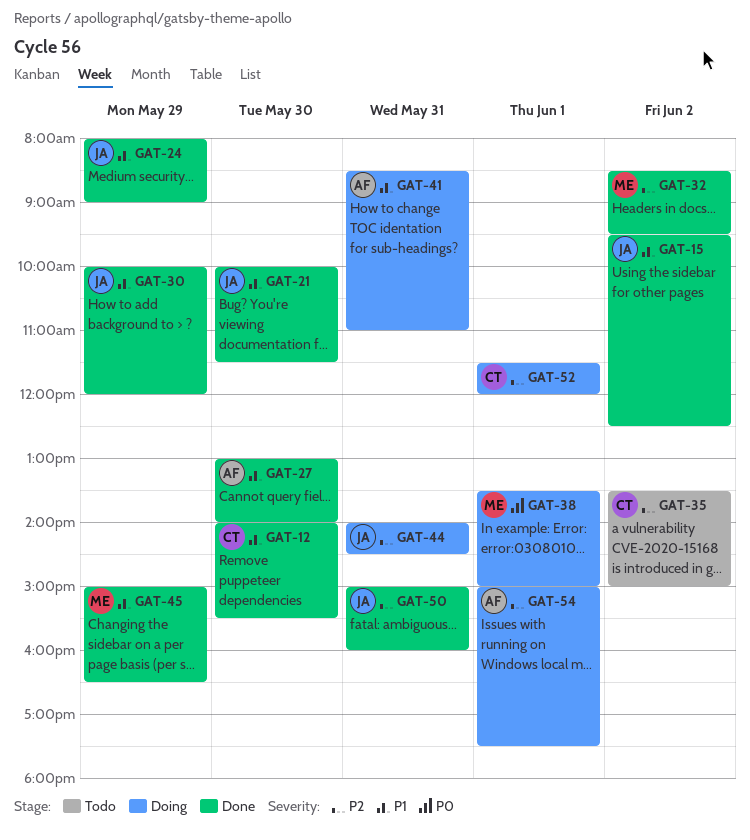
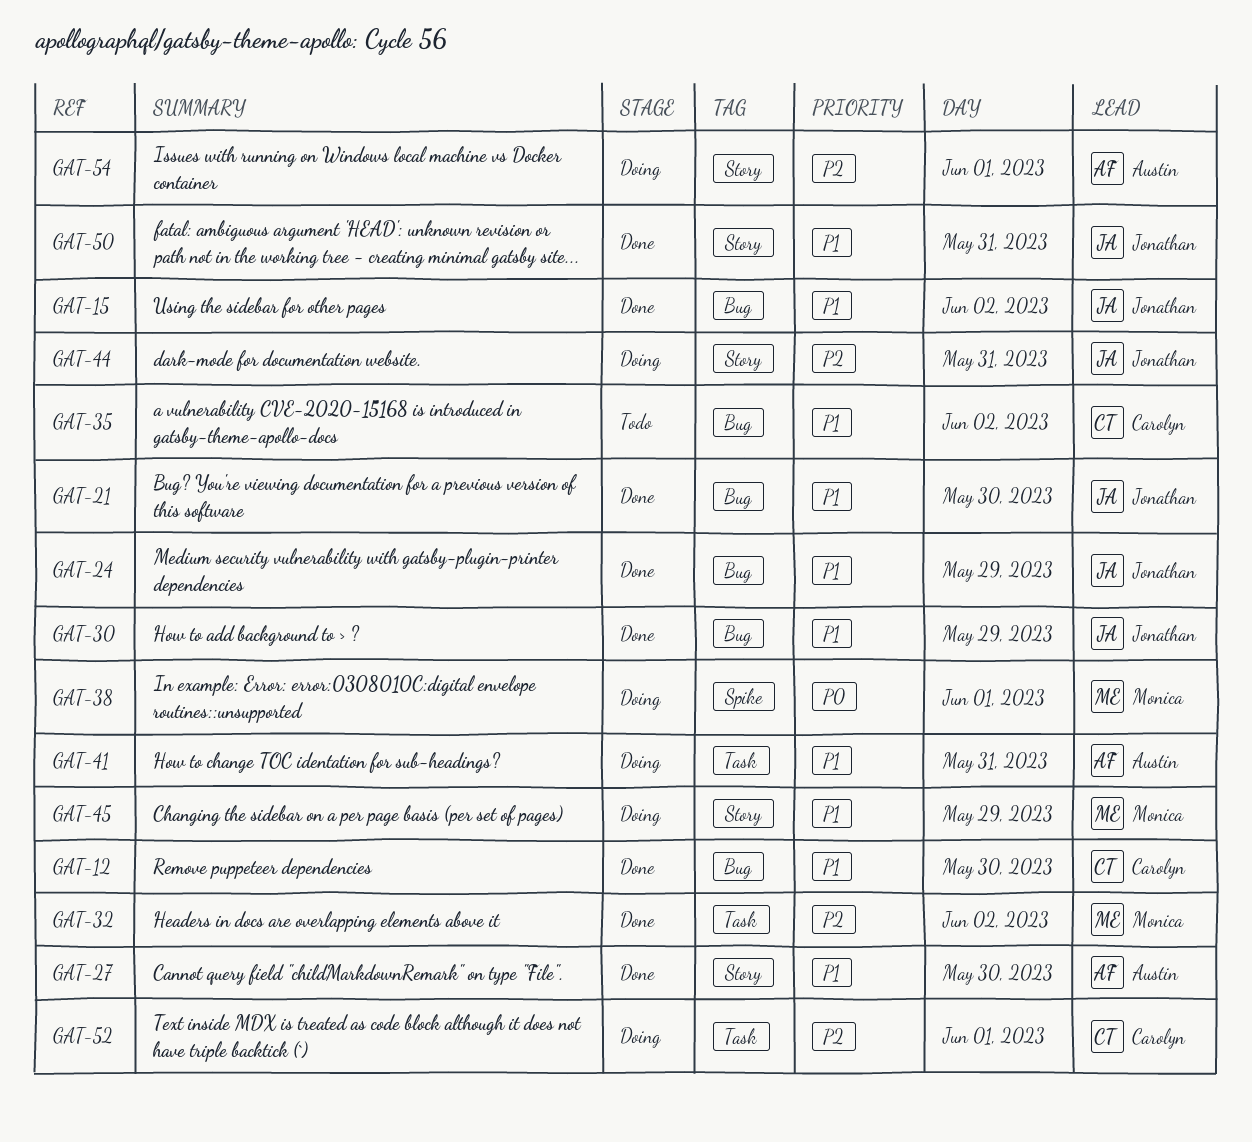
GAT-35, priority: P2 -> P1
GAT-45, status: Done -> Doing
GAT-50, priority: P2 -> P1

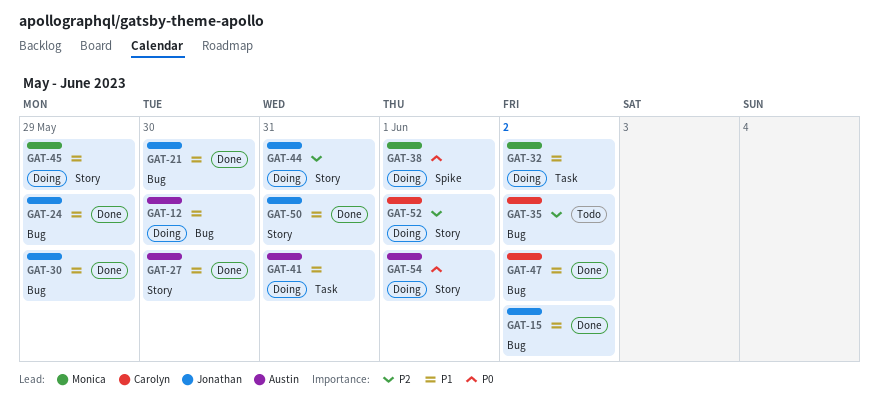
GAT-12, status: Done -> Doing
GAT-12, owner: Carolyn -> Austin
GAT-32, status: Done -> Doing
GAT-32, priority: P2 -> P1
GAT-35, priority: P1 -> P2
GAT-47: none -> present
GAT-52, label: Task -> Story
GAT-54, priority: P2 -> P0

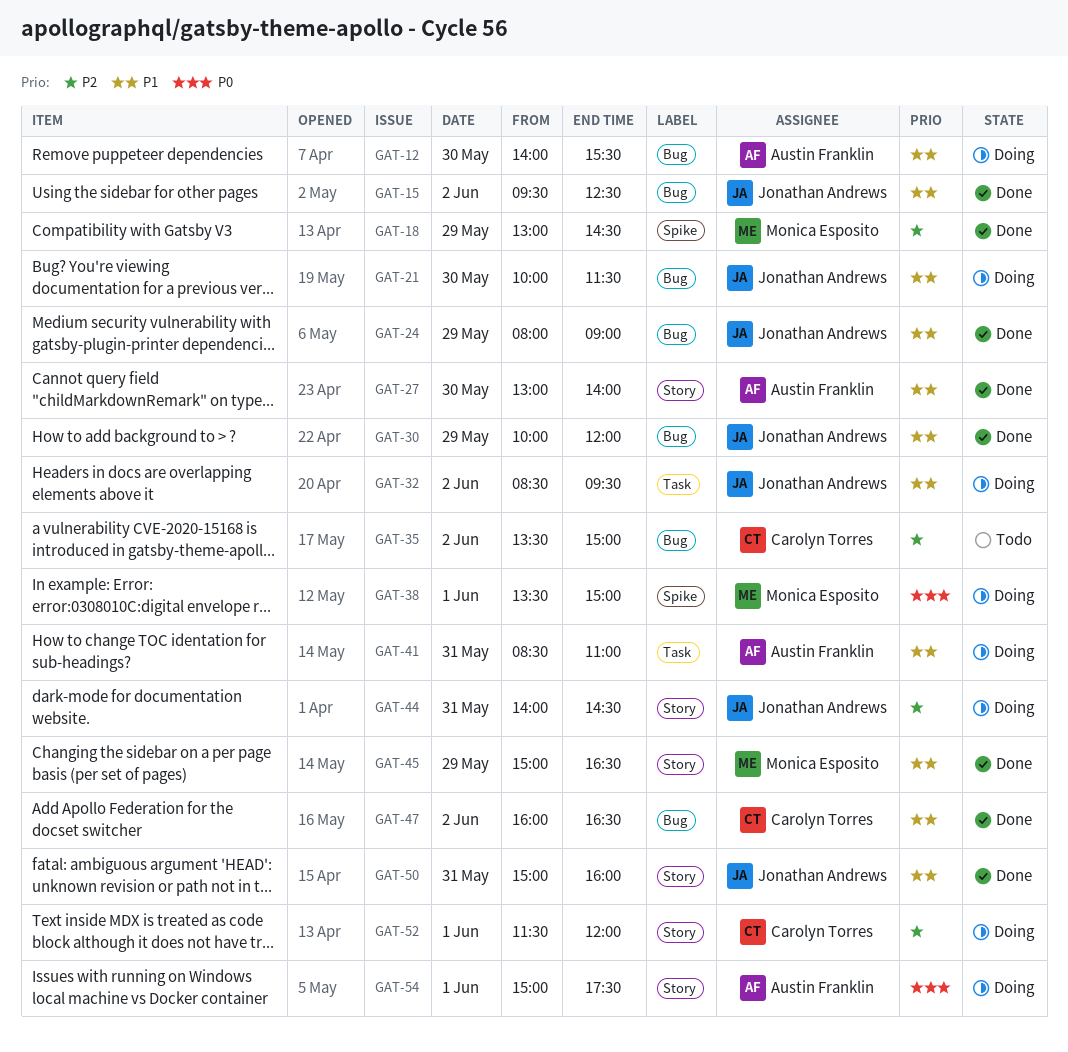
GAT-18: none -> present
GAT-21, status: Done -> Doing
GAT-32, owner: Monica Esposito -> Jonathan Andrews
GAT-45, status: Doing -> Done

